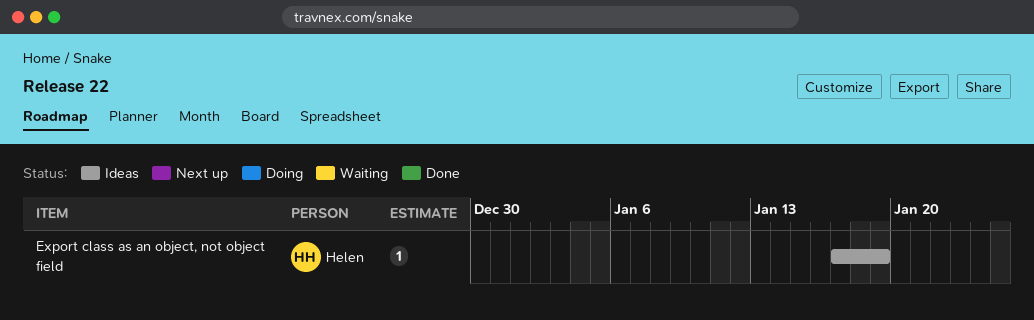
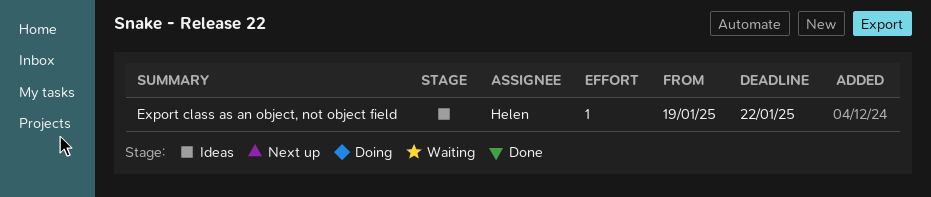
Export class as an object, not object field, start: Jan 17 -> Jan 19
Export class as an object, not object field, due: Jan 19 -> Jan 22

